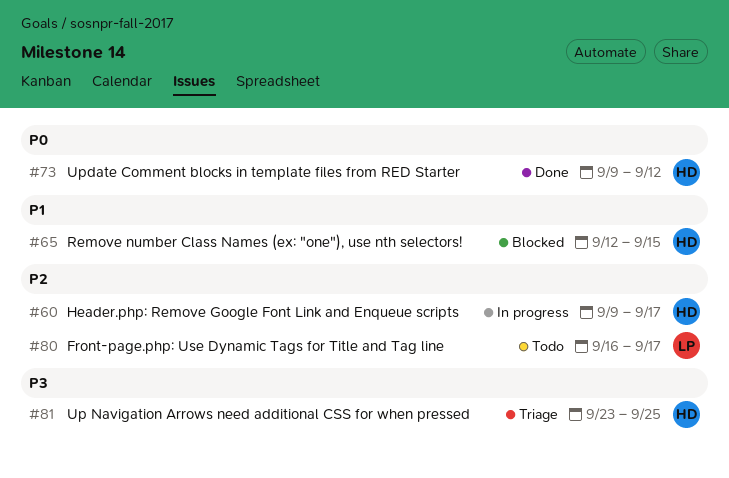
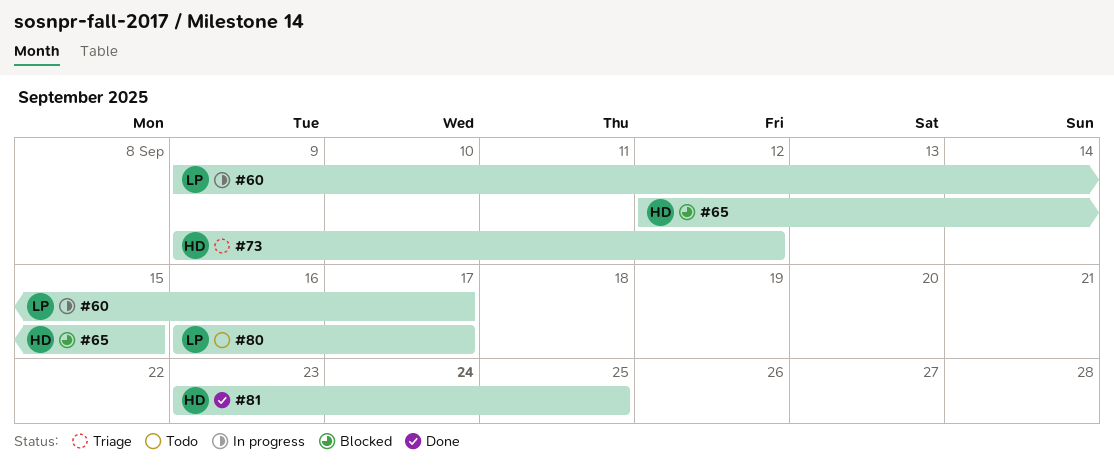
#60, owner: HD -> LP
#73, status: Done -> Triage
#81, status: Triage -> Done

